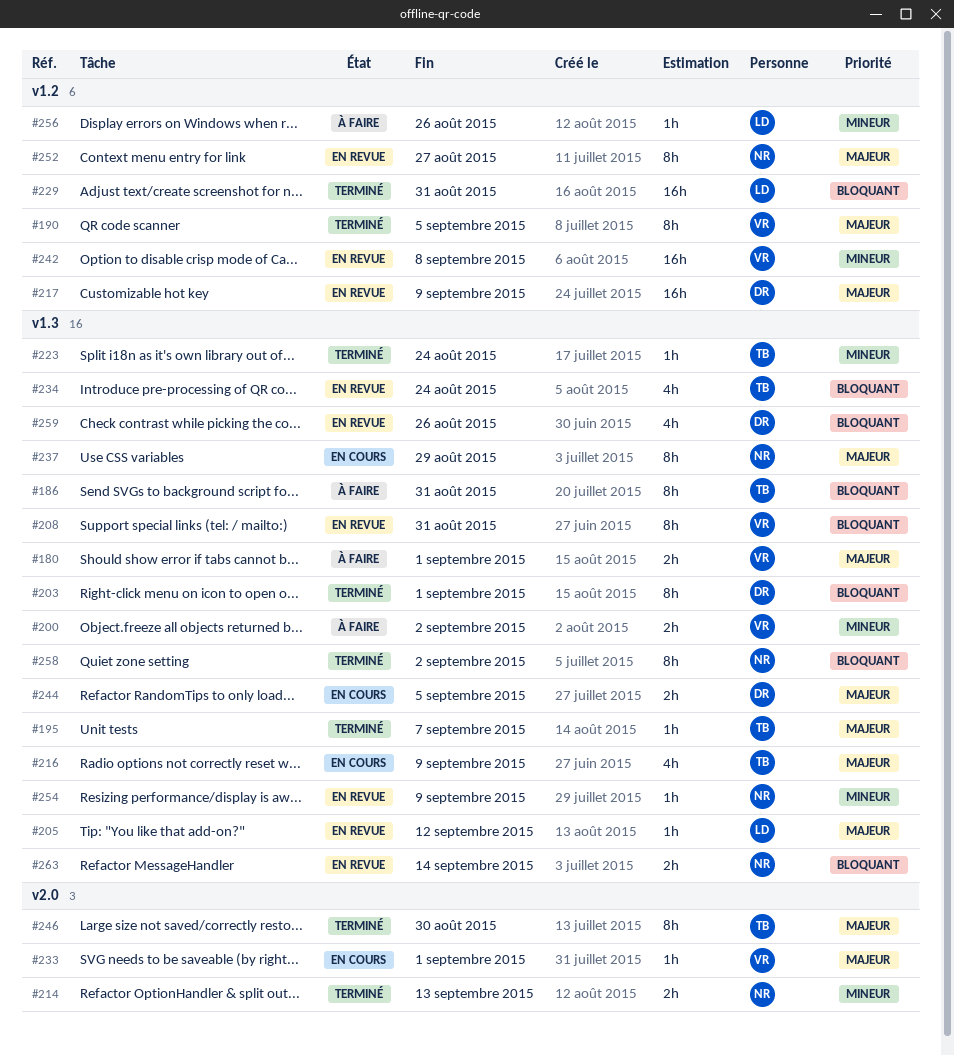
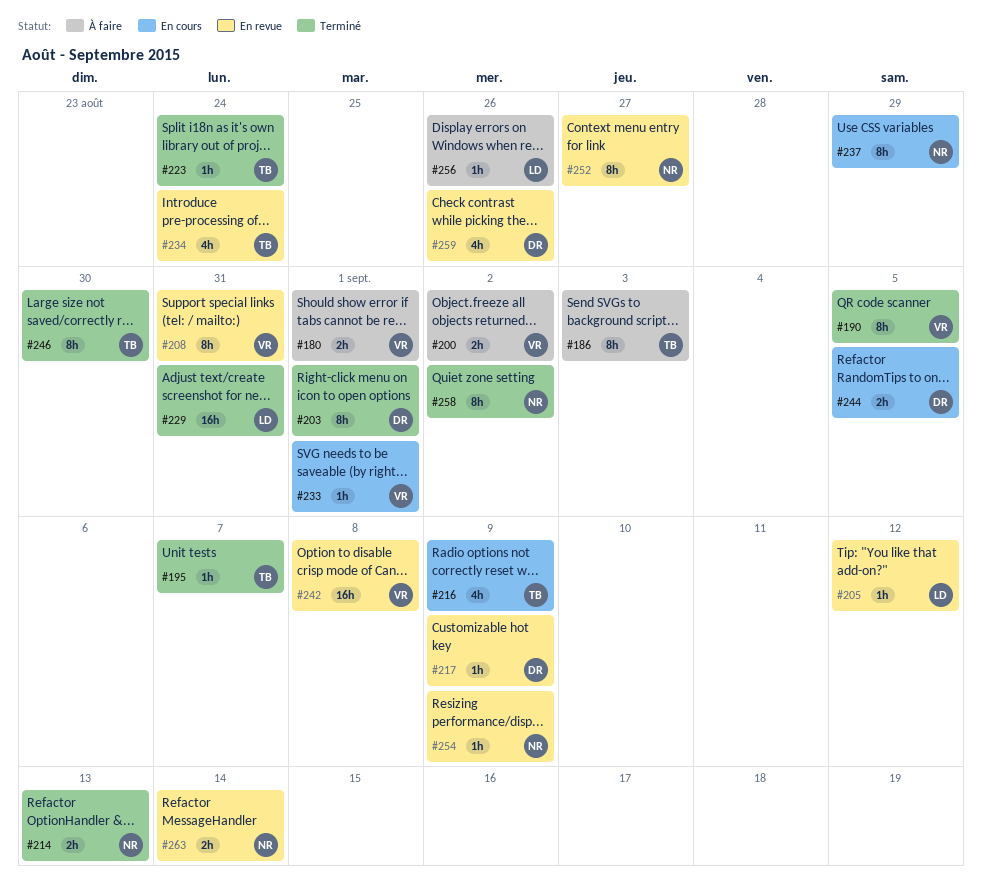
#186, due: Aug 31 -> Sep 3
#217, estimate: 16h -> 1h

